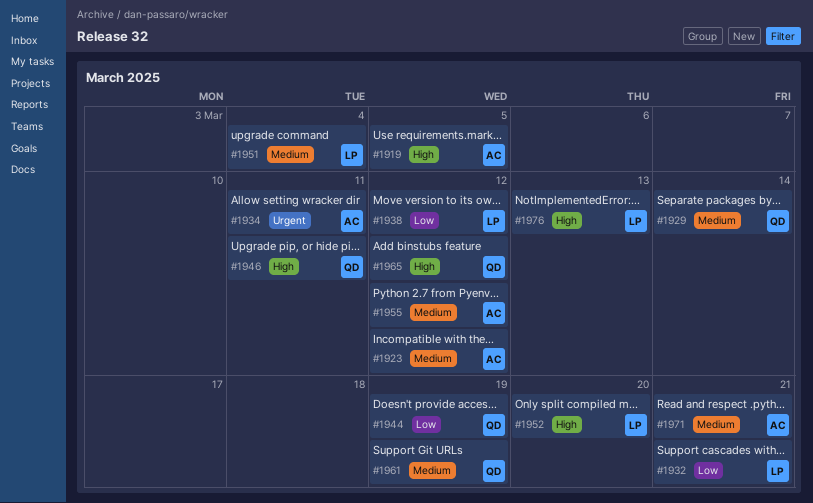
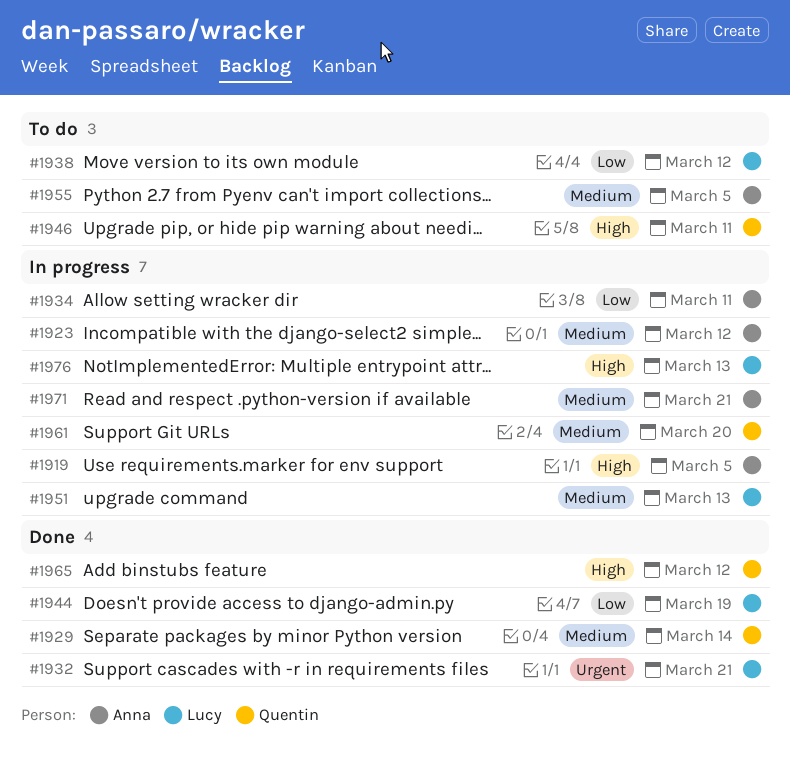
#1932, priority: Low -> Urgent
#1934, priority: Urgent -> Low
#1944, owner: Quentin -> Lucy
#1951, due: Mar 4 -> Mar 13
#1952: present -> none
#1955, due: Mar 12 -> Mar 5
#1961, due: Mar 19 -> Mar 20

